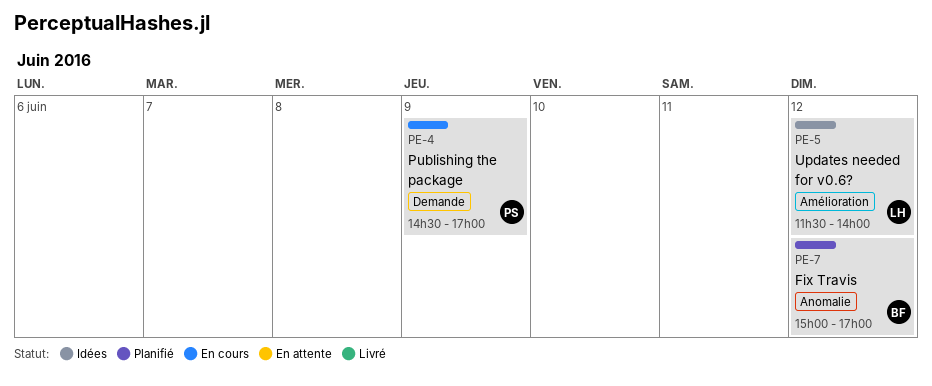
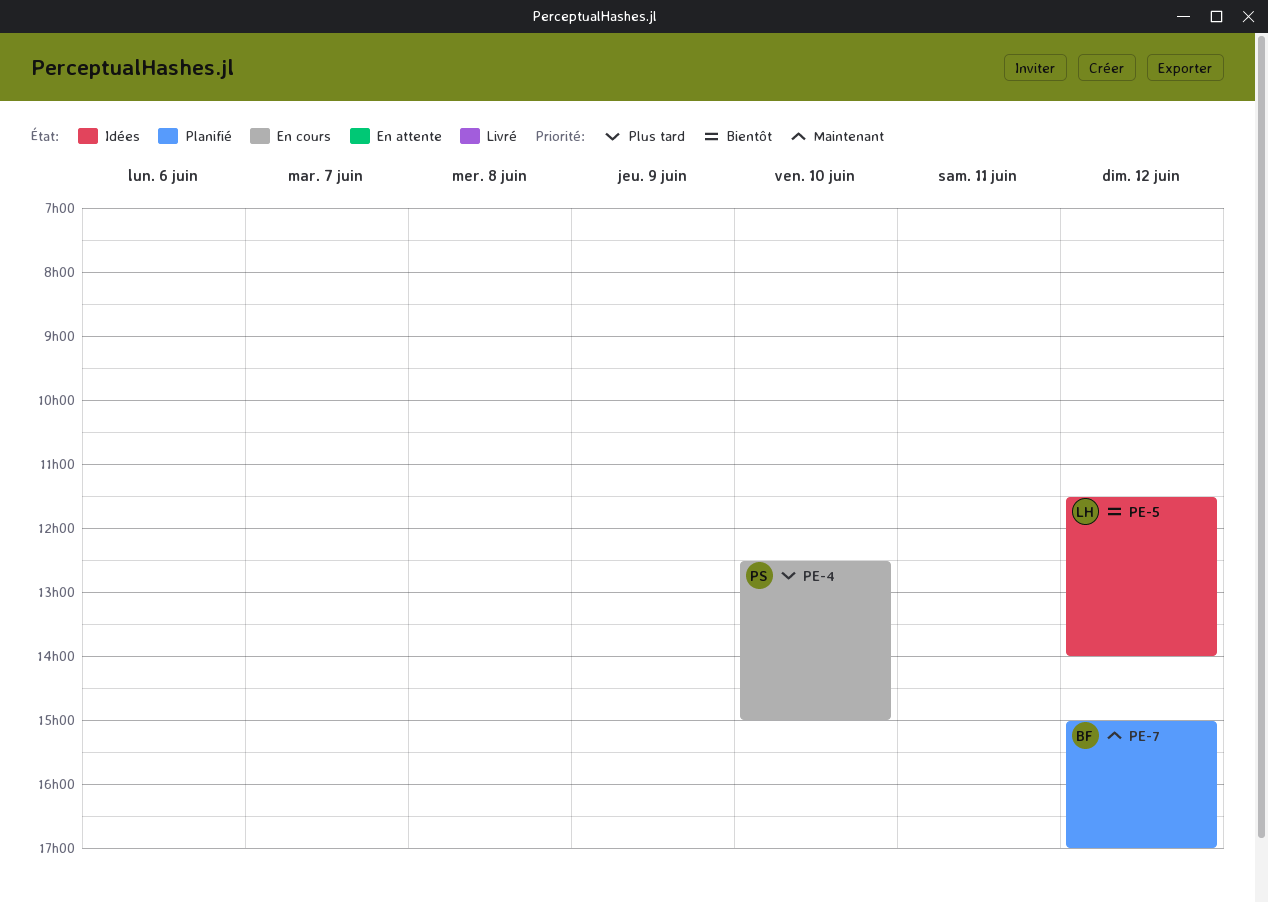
PE-4, day: Jun 9 -> Jun 10
PE-4, begins: 14:30 -> 12:30
PE-4, ends: 17:00 -> 15:00

